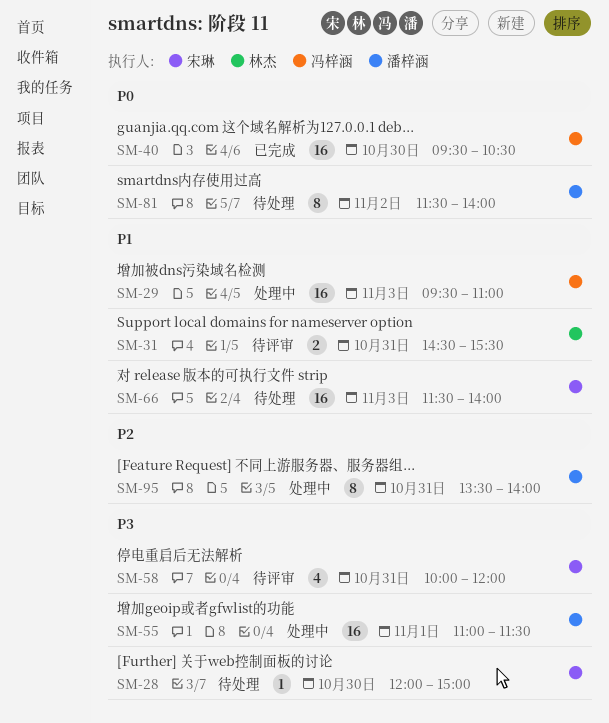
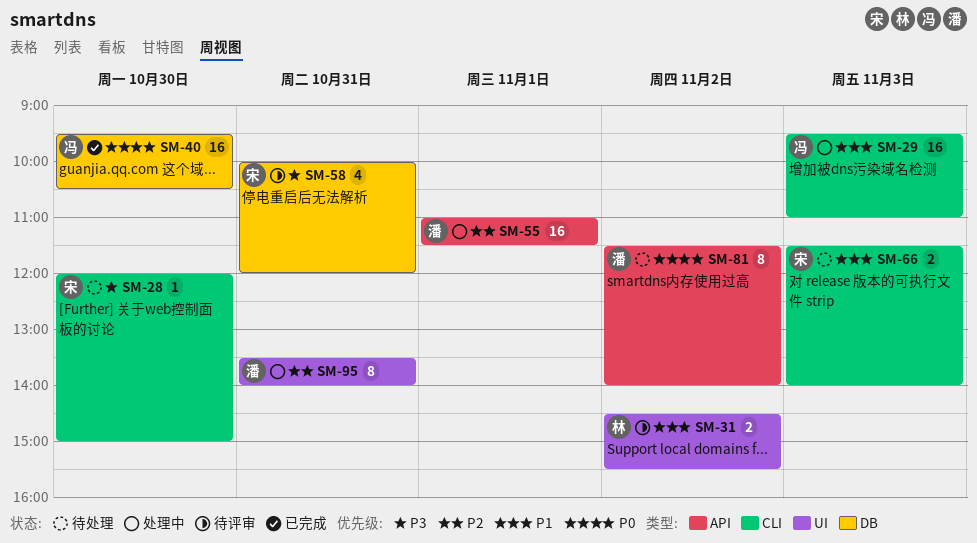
SM-31, day: Oct 31 -> Nov 2
SM-55, priority: P3 -> P2
SM-66, estimate: 16 -> 2

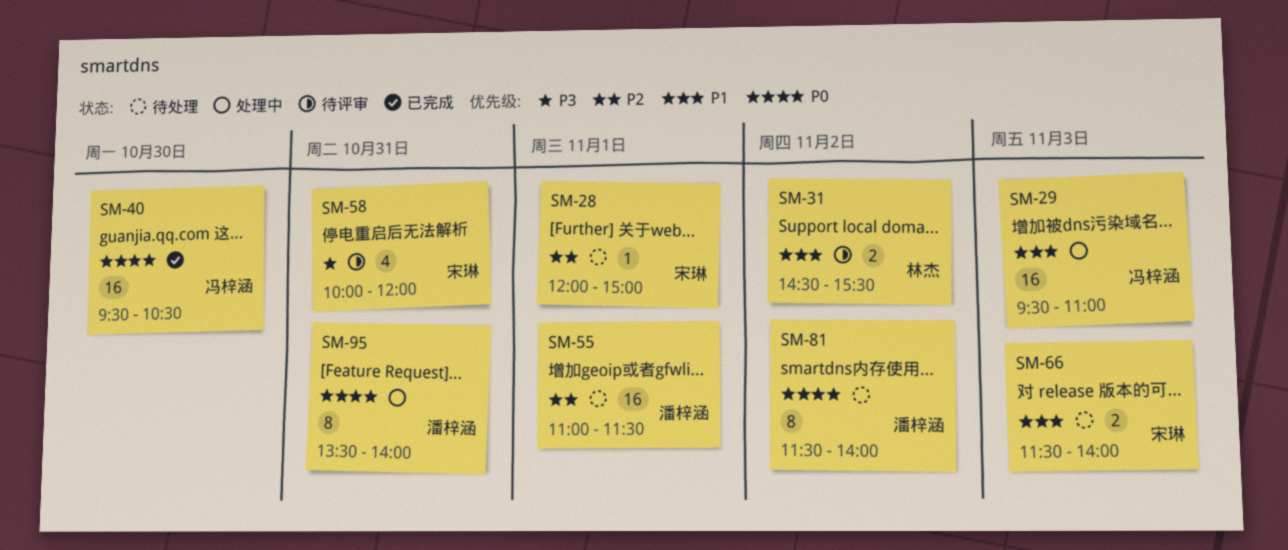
SM-28, priority: P3 -> P2
SM-28, day: Oct 30 -> Nov 1
SM-55, status: 处理中 -> 待处理
SM-95, priority: P2 -> P0

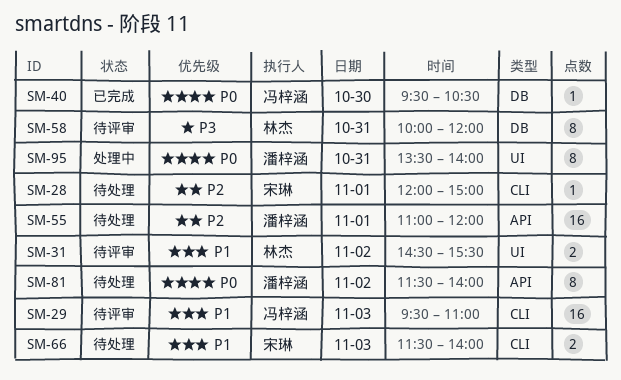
SM-29, status: 处理中 -> 待评审
SM-40, estimate: 16 -> 1
SM-55, ends: 11:30 -> 12:00
SM-58, owner: 宋琳 -> 林杰
SM-58, estimate: 4 -> 8

